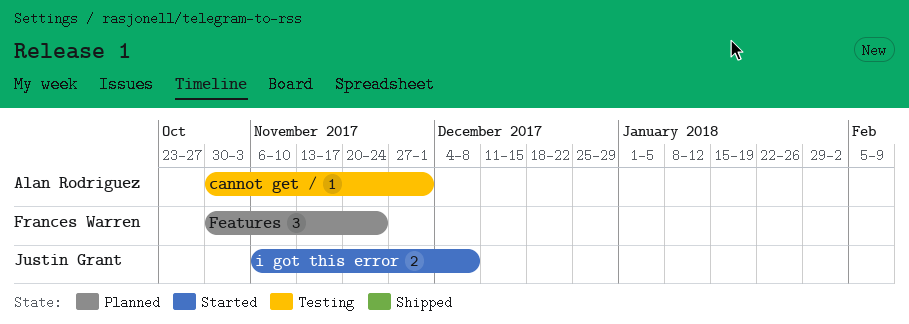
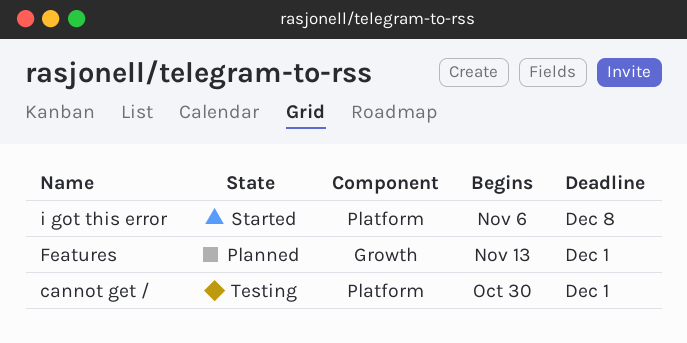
Features, start: Oct 30 -> Nov 13
Features, due: Nov 24 -> Dec 1

